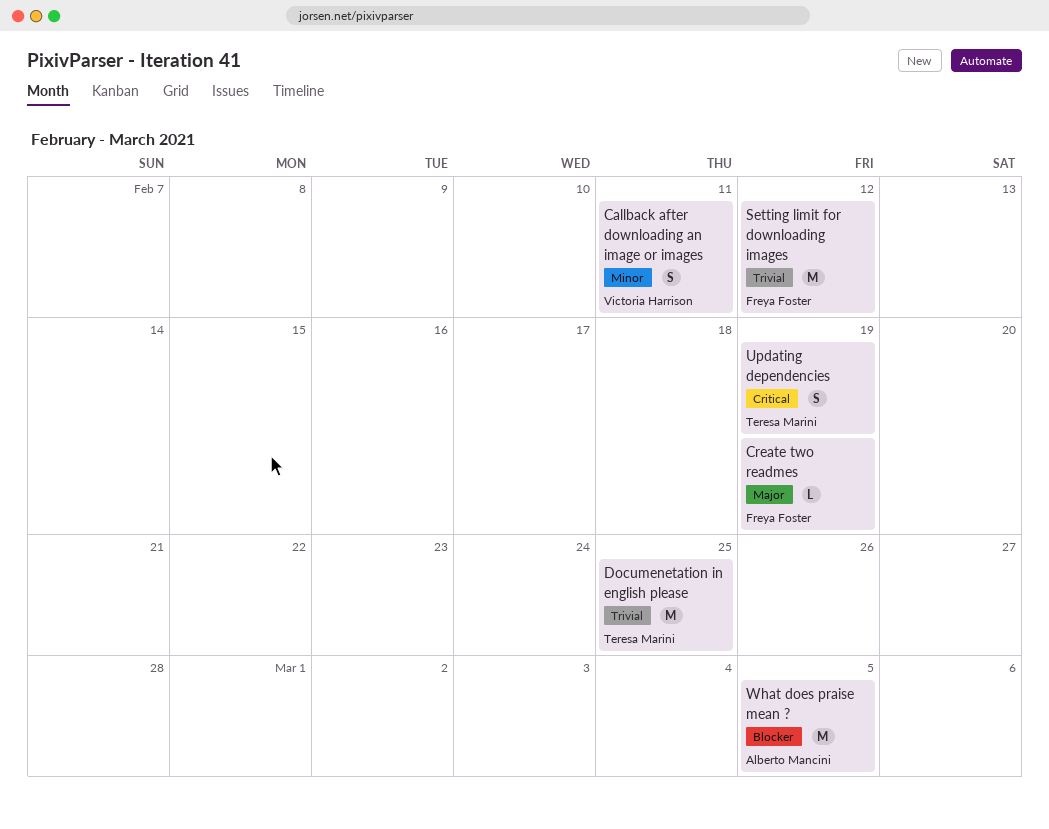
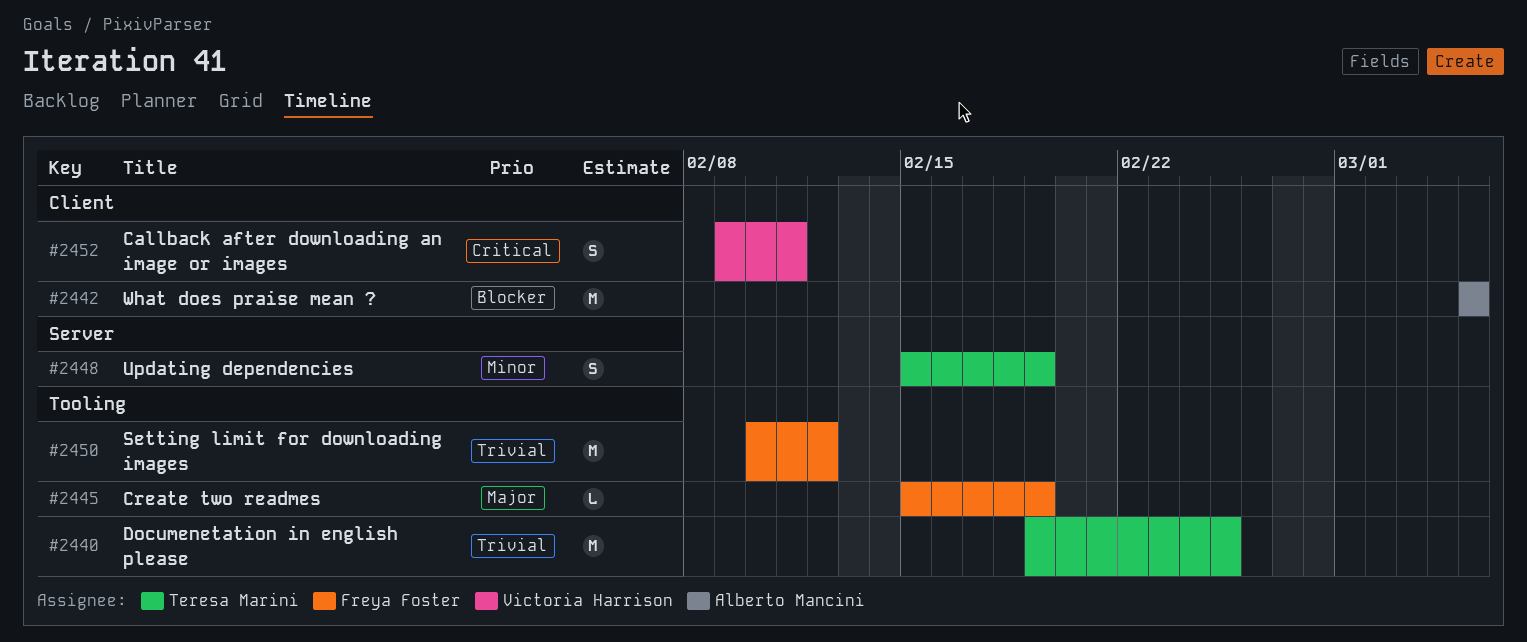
Callback after downloading an image or images, priority: Minor -> Critical
Updating dependencies, priority: Critical -> Minor

